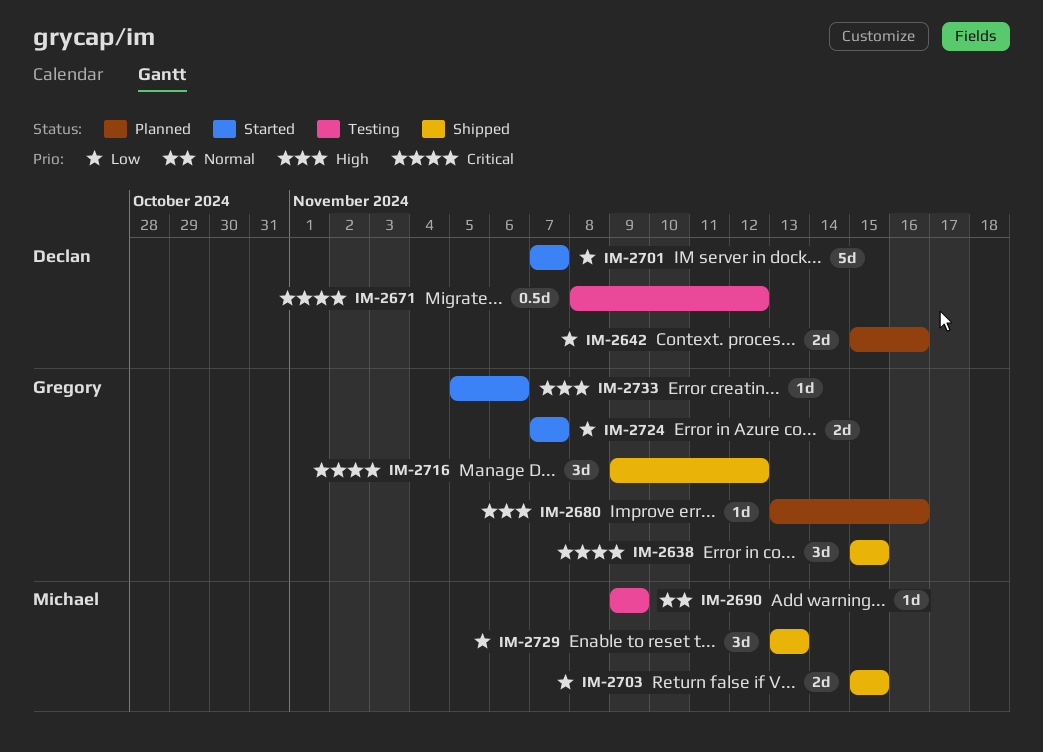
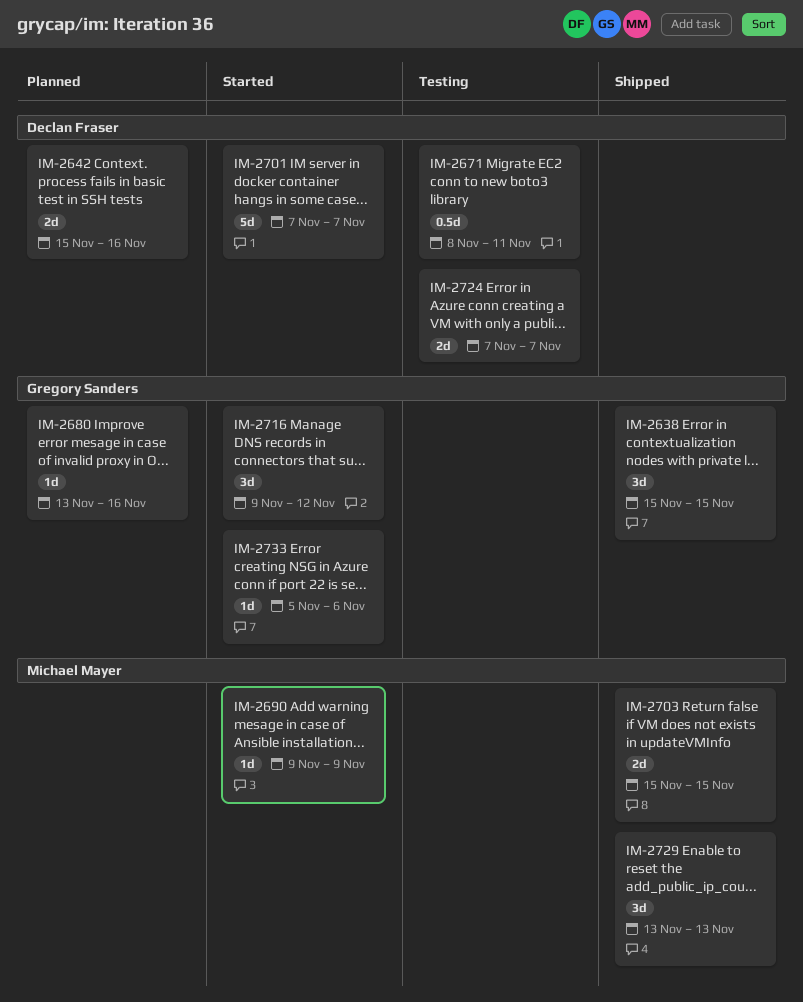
IM-2671, due: Nov 12 -> Nov 11
IM-2690, status: Testing -> Started
IM-2716, status: Shipped -> Started
IM-2724, status: Started -> Testing
IM-2724, owner: Gregory Sanders -> Declan Fraser

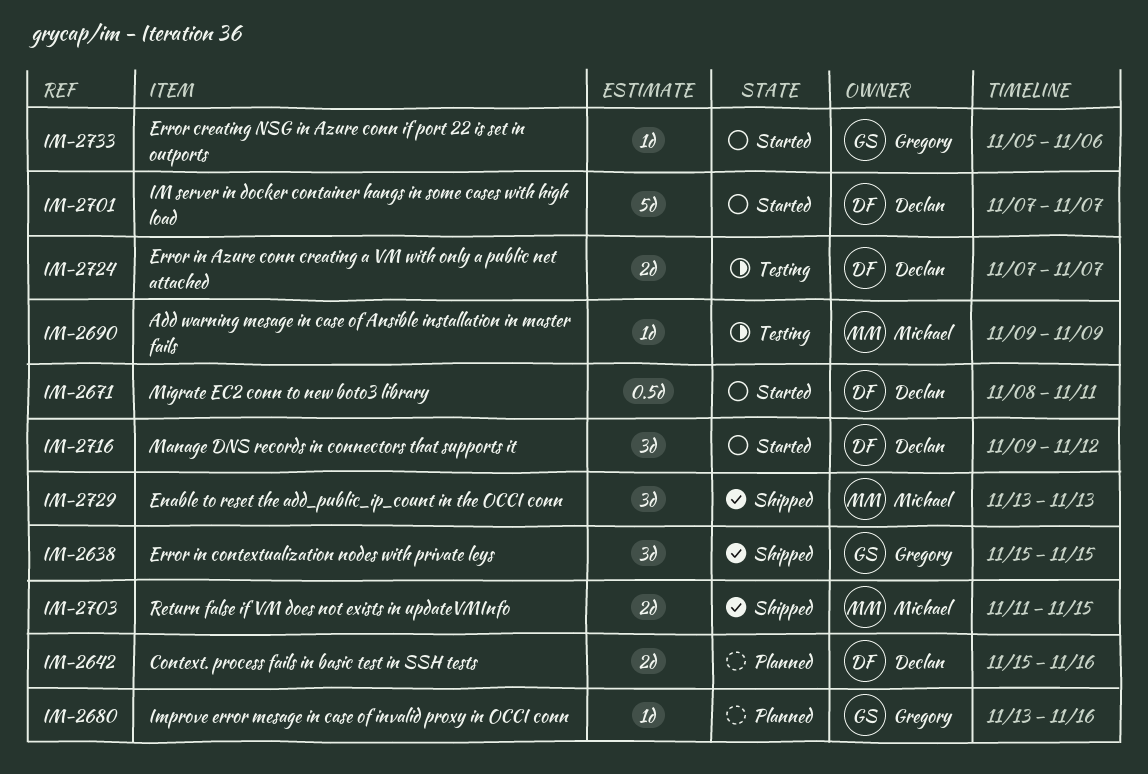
IM-2671, status: Testing -> Started
IM-2690, status: Started -> Testing
IM-2703, start: Nov 15 -> Nov 11
IM-2716, owner: Gregory Sanders -> Declan Fraser

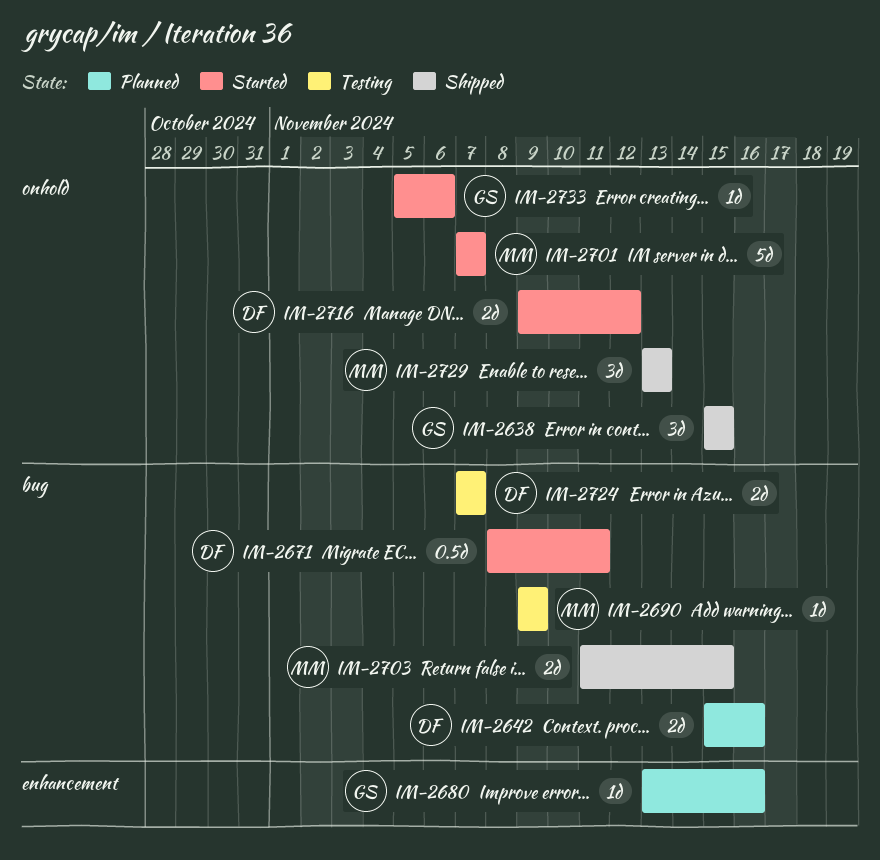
IM-2701, owner: Declan -> Michael
IM-2716, estimate: 3d -> 2d

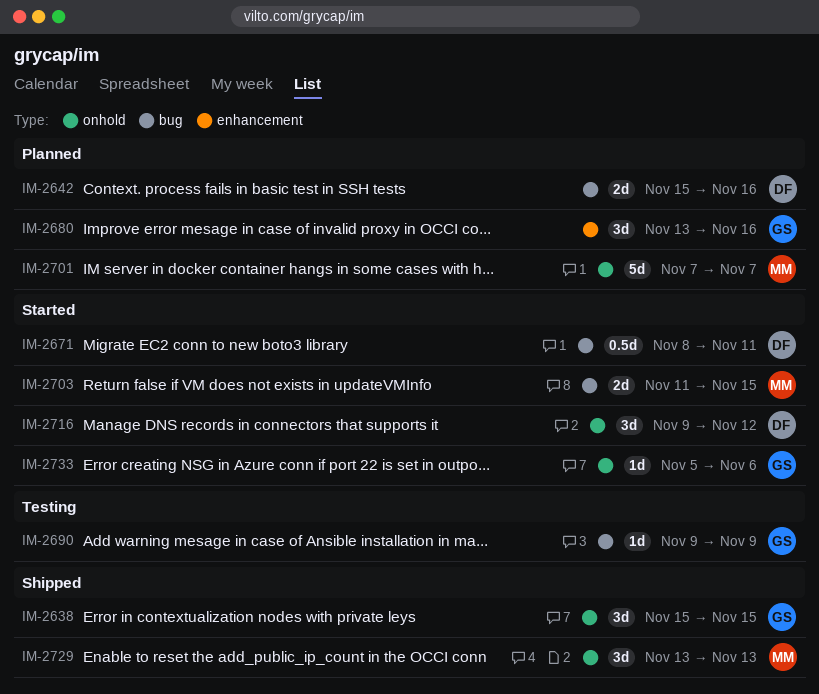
IM-2680, estimate: 1d -> 3d
IM-2690, owner: MM -> GS
IM-2701, status: Started -> Planned
IM-2703, status: Shipped -> Started
IM-2716, estimate: 2d -> 3d
IM-2724: present -> none

